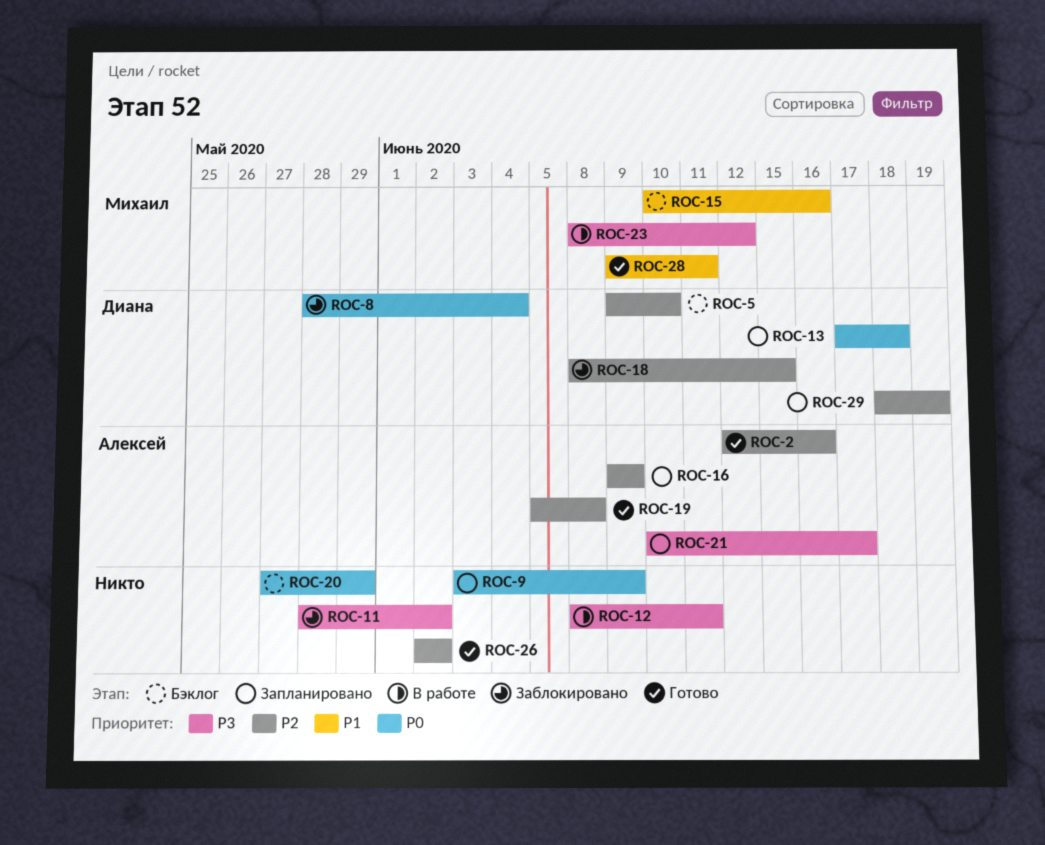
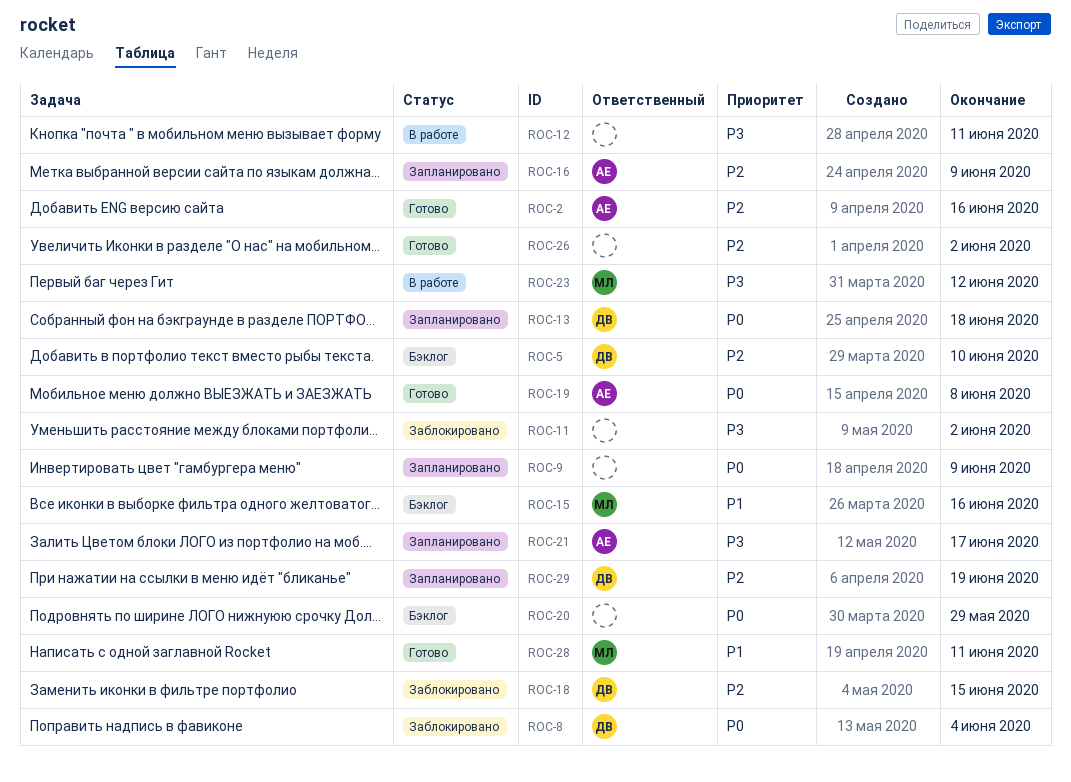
ROC-19, priority: P2 -> P0

